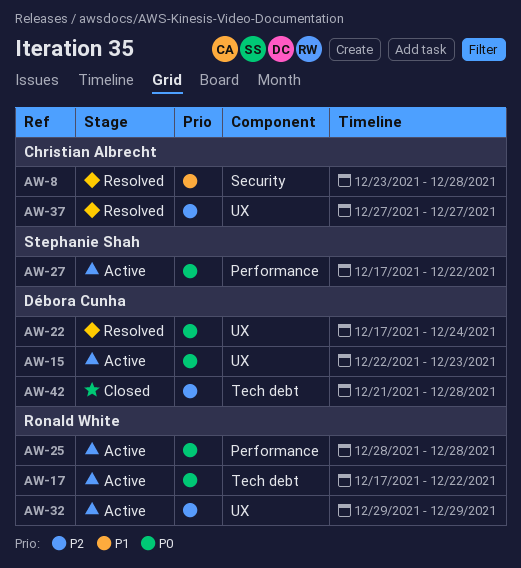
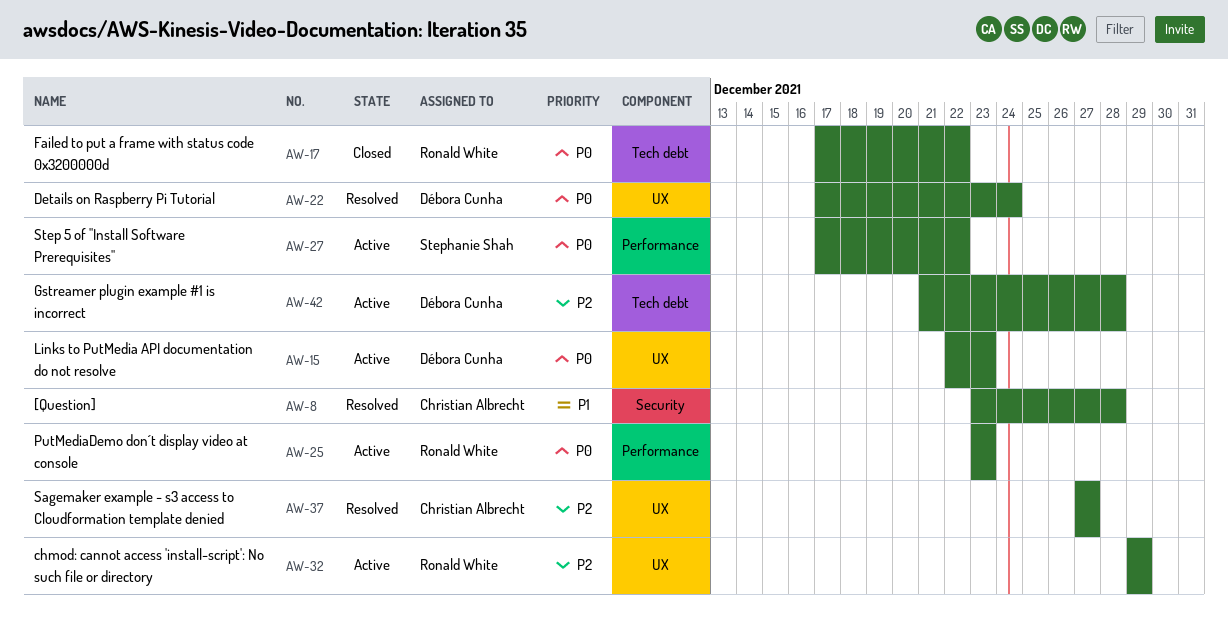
AW-17, status: Active -> Closed
AW-25, start: Dec 28 -> Dec 23
AW-25, due: Dec 28 -> Dec 23
AW-42, status: Closed -> Active

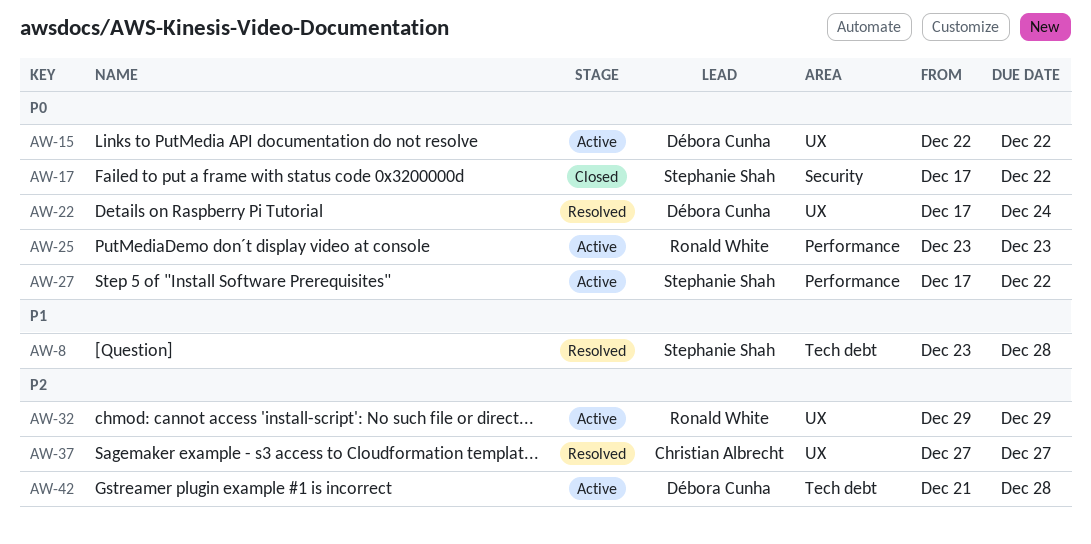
AW-8, owner: Christian Albrecht -> Stephanie Shah
AW-8, label: Security -> Tech debt
AW-15, due: Dec 23 -> Dec 22
AW-17, owner: Ronald White -> Stephanie Shah
AW-17, label: Tech debt -> Security

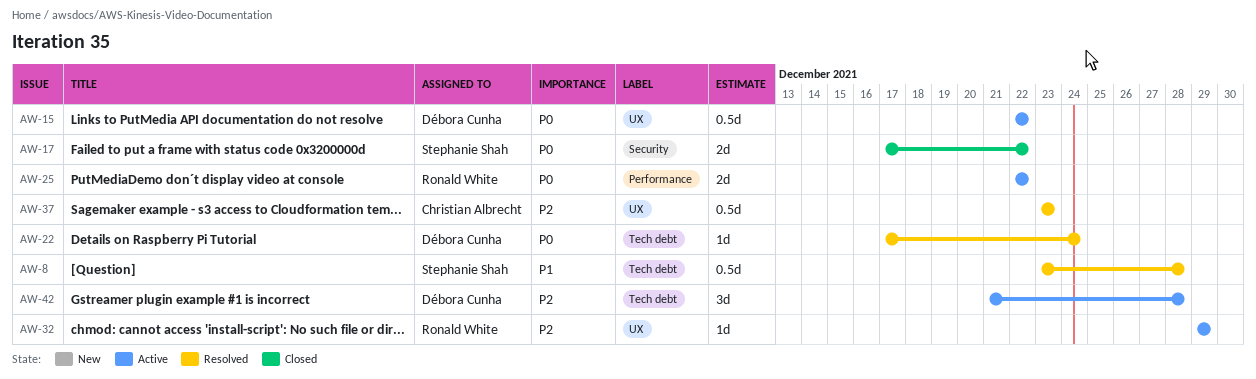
AW-22, label: UX -> Tech debt
AW-25, start: Dec 23 -> Dec 22
AW-25, due: Dec 23 -> Dec 22
AW-27: present -> none
AW-37, start: Dec 27 -> Dec 23
AW-37, due: Dec 27 -> Dec 23

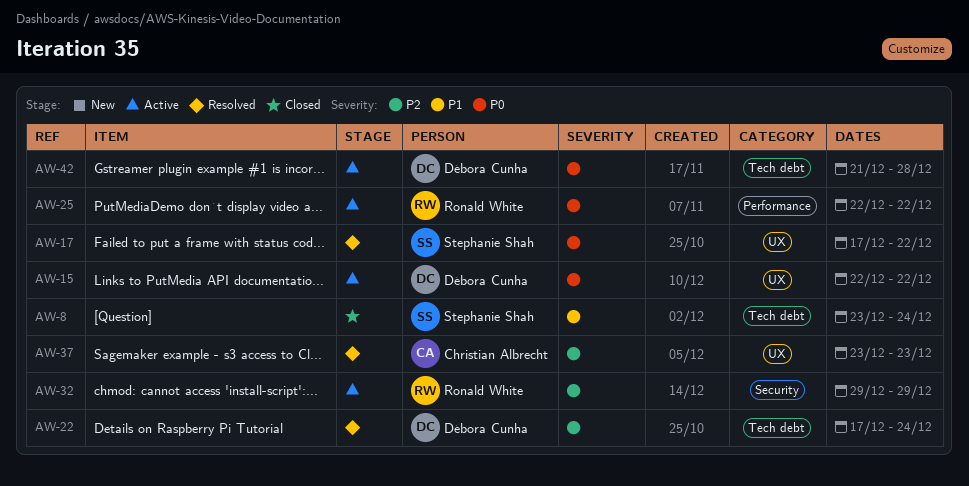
AW-8, status: Resolved -> Closed
AW-8, due: Dec 28 -> Dec 24
AW-17, status: Closed -> Resolved
AW-17, label: Security -> UX
AW-22, priority: P0 -> P2
AW-32, label: UX -> Security
AW-42, priority: P2 -> P0

